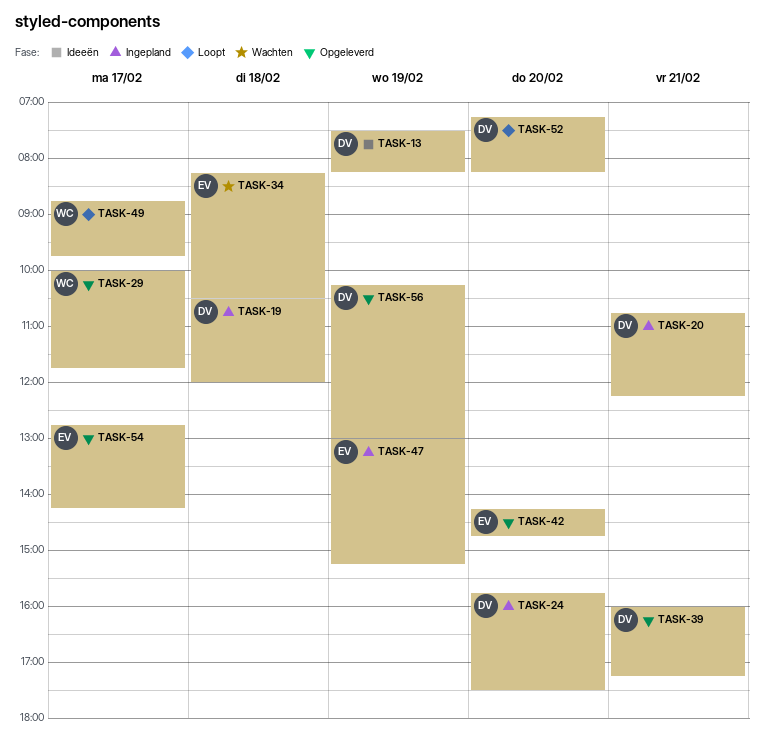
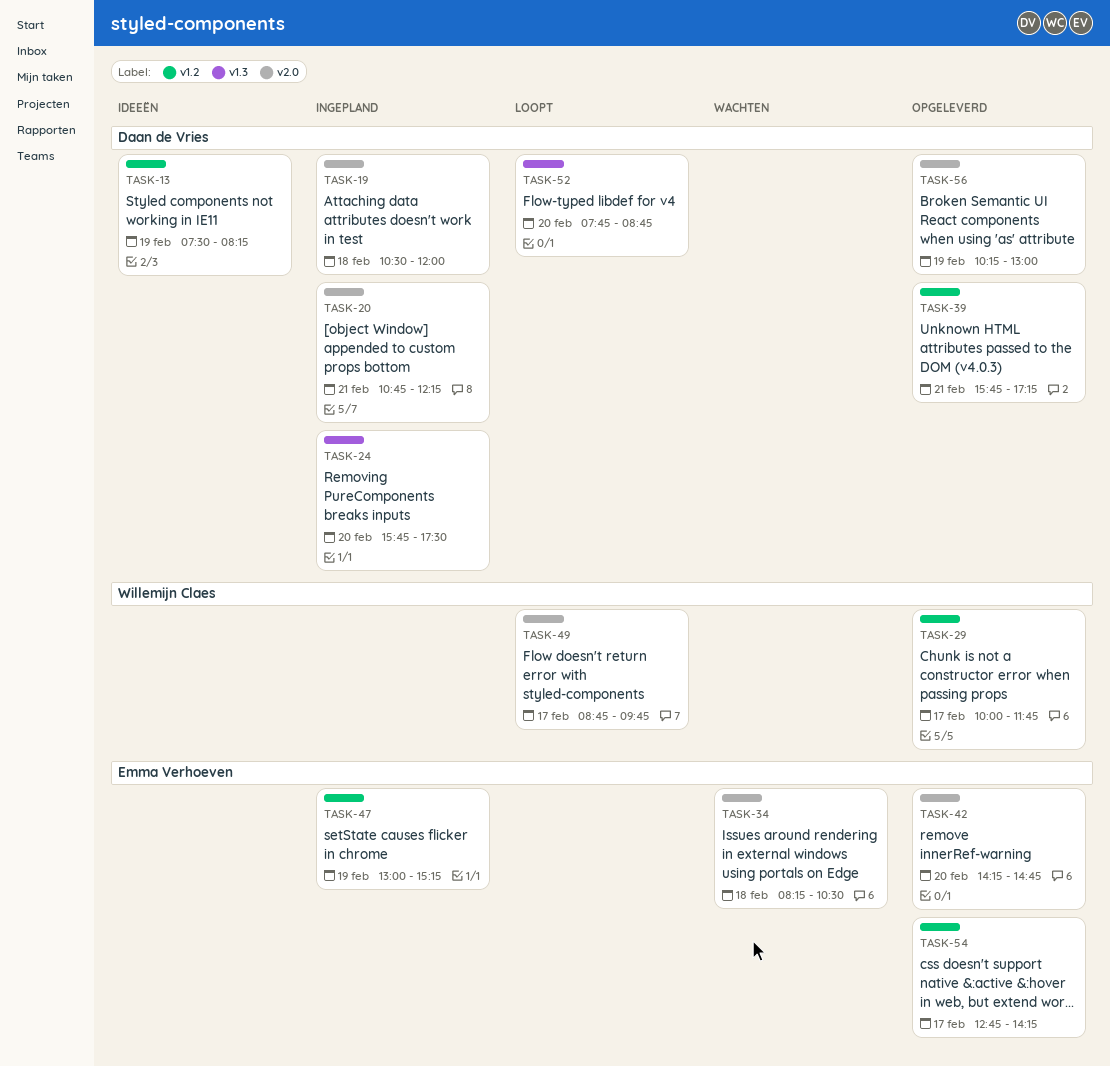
TASK-39, begins: 16:00 -> 15:45
TASK-52, begins: 07:15 -> 07:45
TASK-52, ends: 08:15 -> 08:45

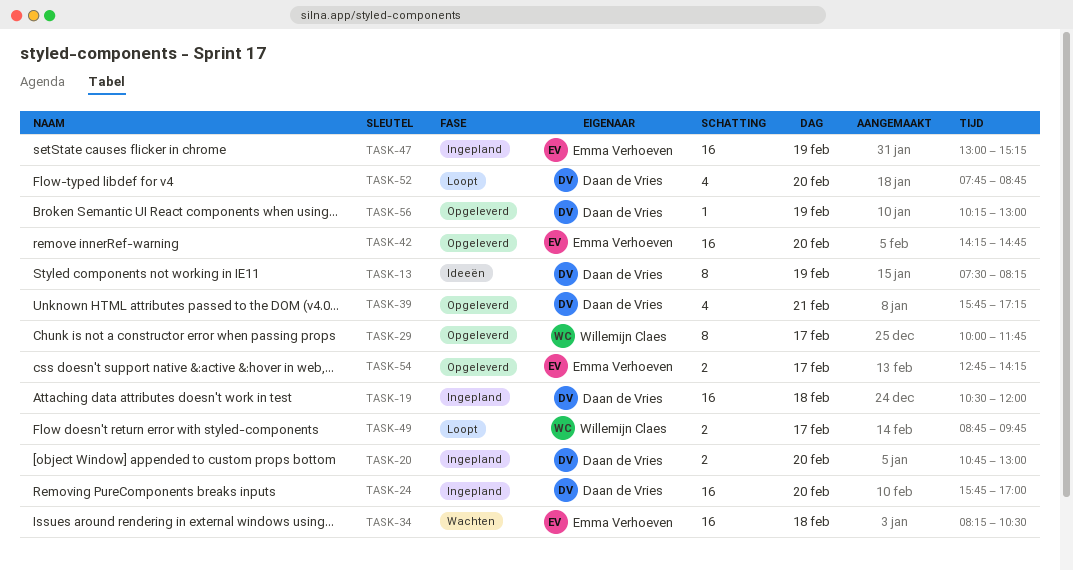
TASK-20, day: Feb 21 -> Feb 20
TASK-20, ends: 12:15 -> 13:00
TASK-24, ends: 17:30 -> 17:00

